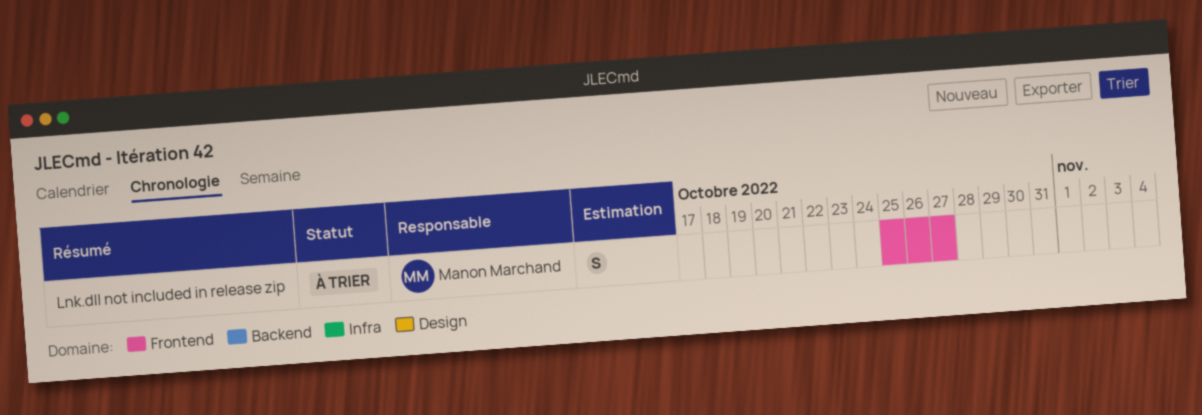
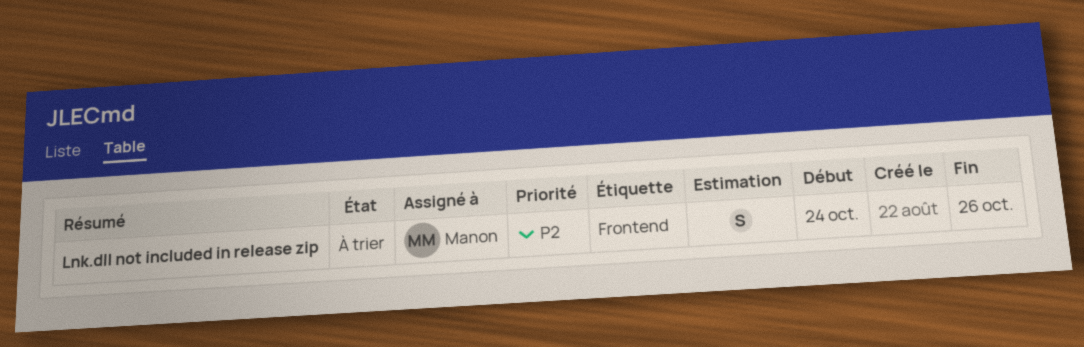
Lnk.dll not included in release zip, start: Oct 25 -> Oct 24
Lnk.dll not included in release zip, due: Oct 27 -> Oct 26

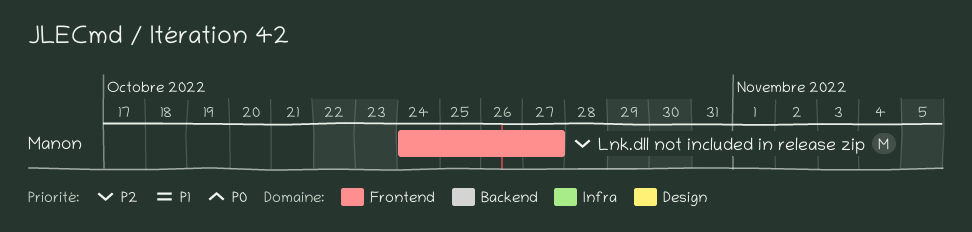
Lnk.dll not included in release zip, estimate: S -> M
Lnk.dll not included in release zip, due: Oct 26 -> Oct 27

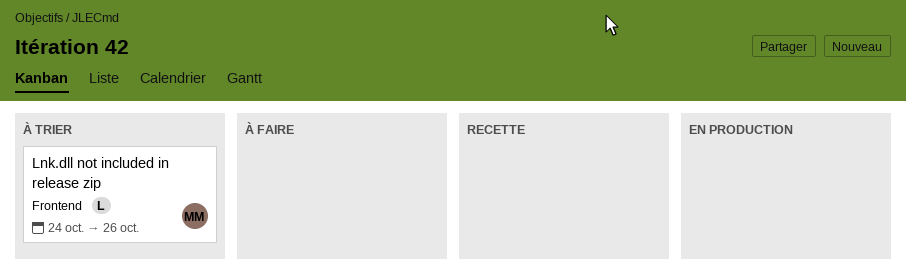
Lnk.dll not included in release zip, estimate: M -> L
Lnk.dll not included in release zip, due: Oct 27 -> Oct 26

